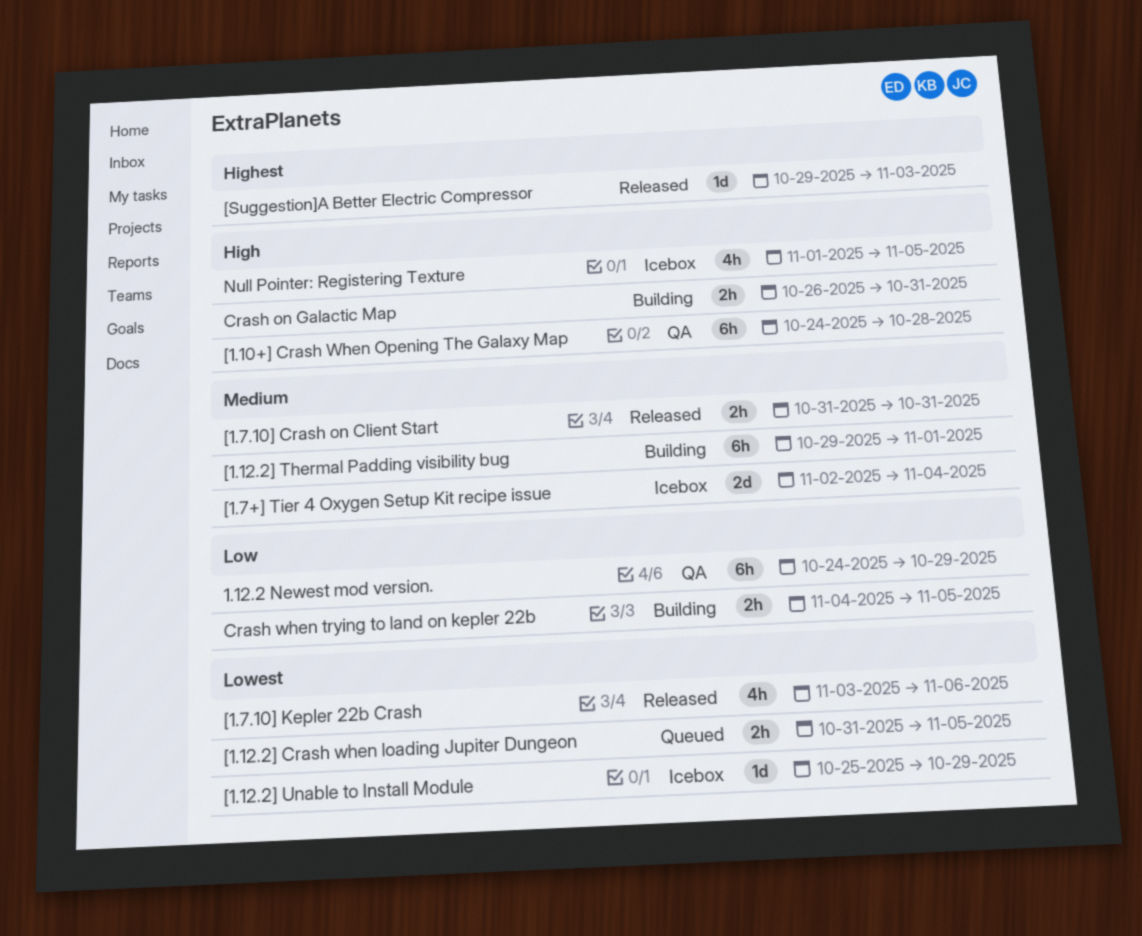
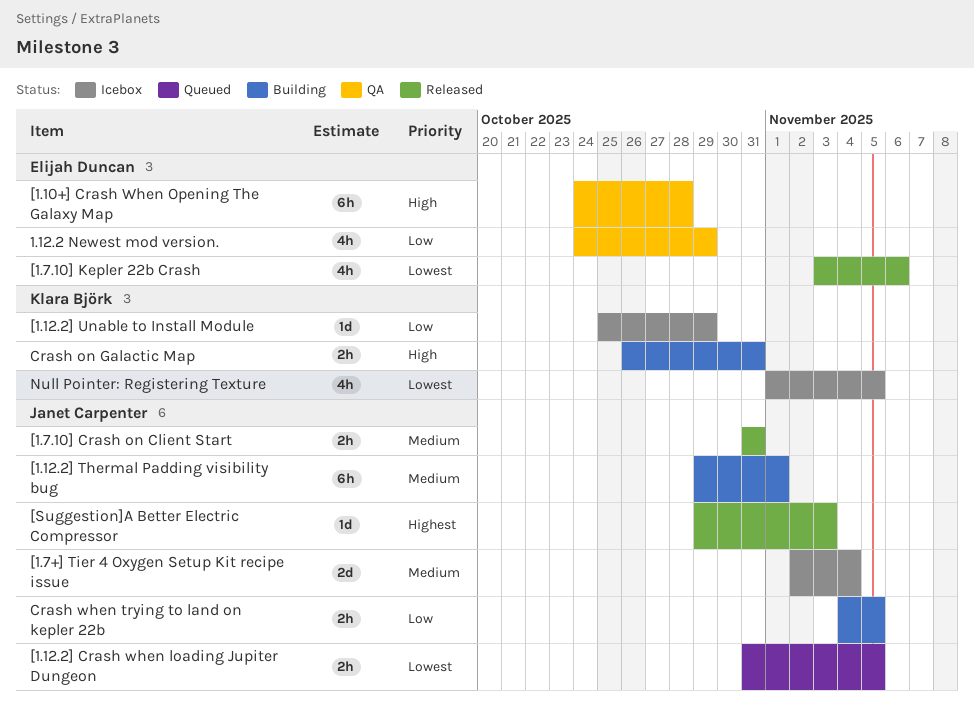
1.12.2 Newest mod version., estimate: 6h -> 4h
[1.12.2] Unable to Install Module, priority: Lowest -> Low
Null Pointer: Registering Texture, priority: High -> Lowest

